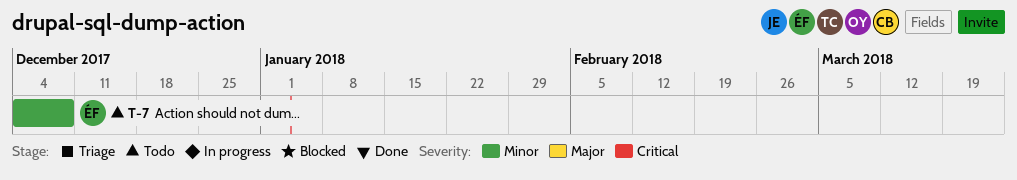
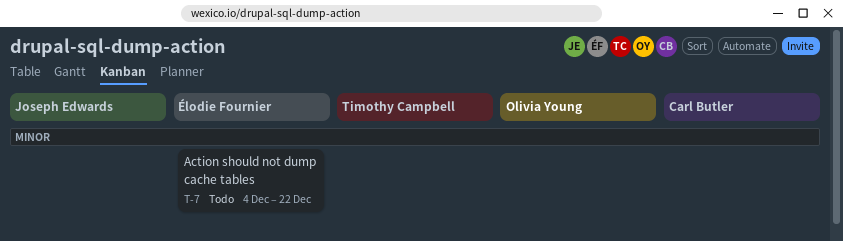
T-7, due: Dec 8 -> Dec 22

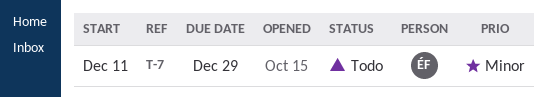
T-7, start: Dec 4 -> Dec 11
T-7, due: Dec 22 -> Dec 29

